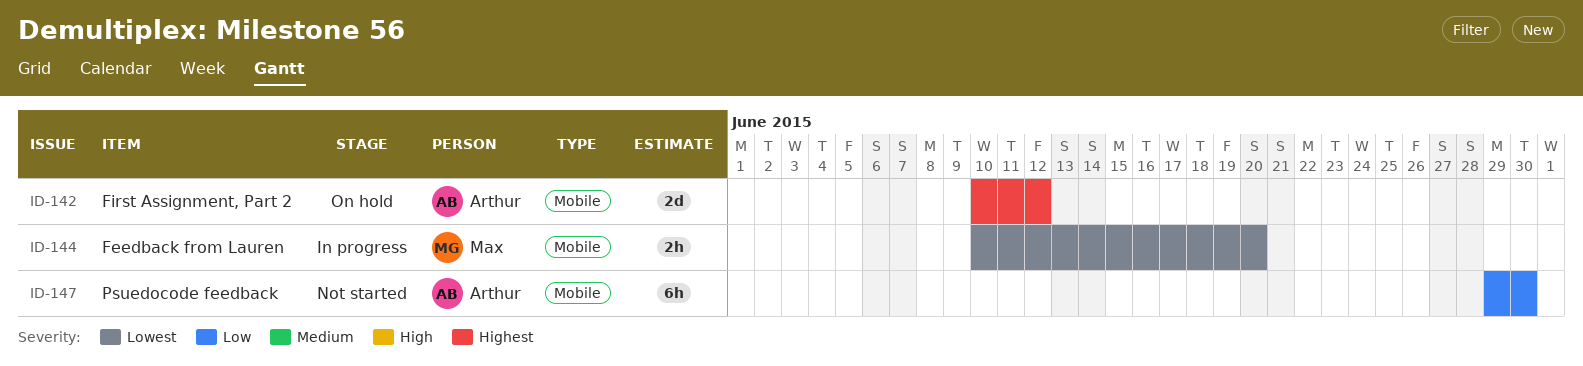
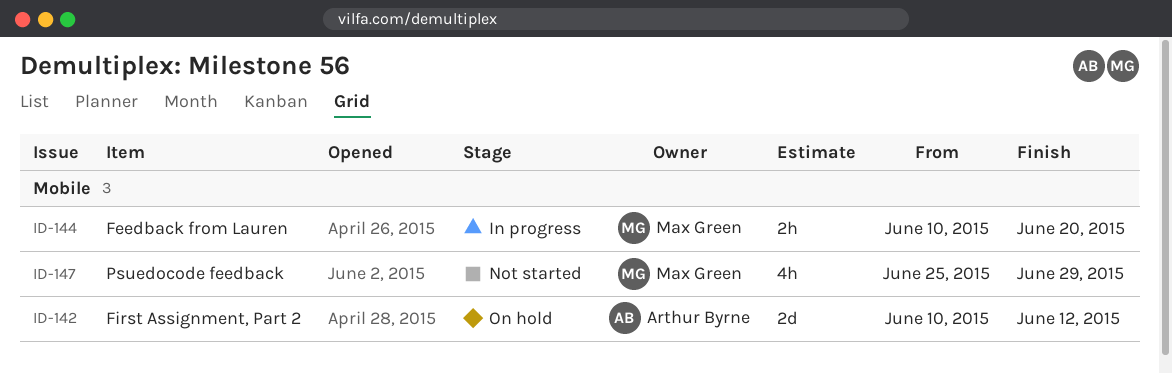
ID-147, owner: Arthur Byrne -> Max Green
ID-147, estimate: 6h -> 4h
ID-147, start: Jun 29 -> Jun 25
ID-147, due: Jun 30 -> Jun 29

